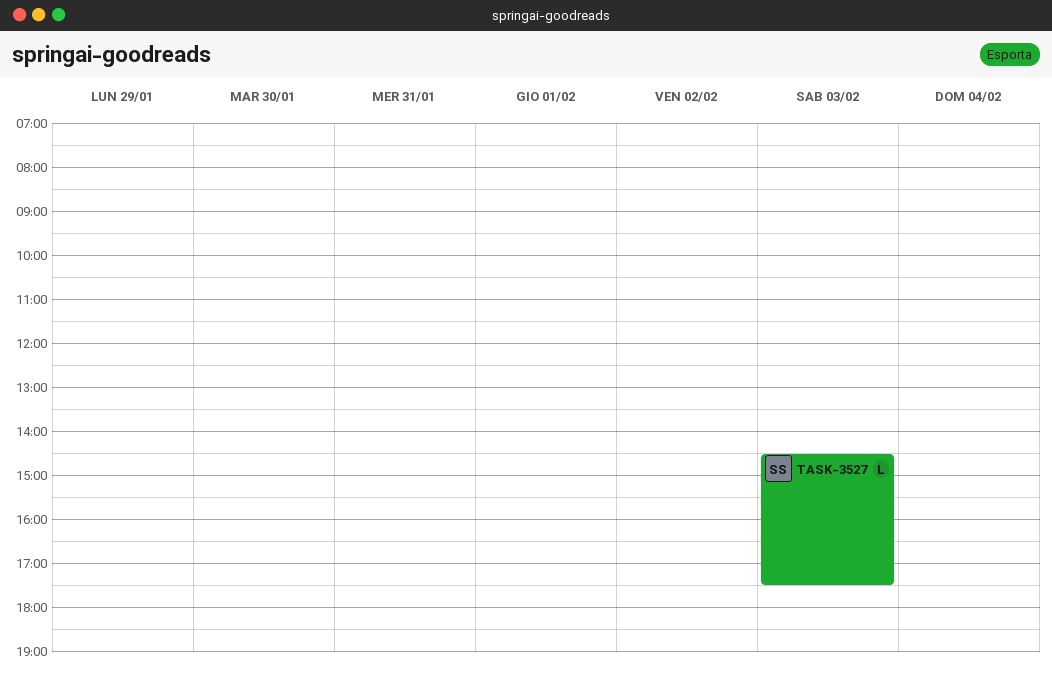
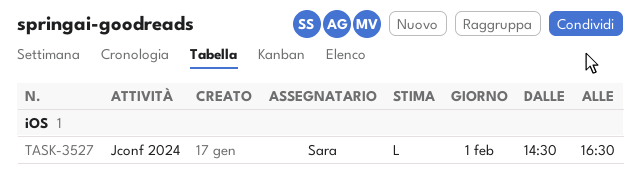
TASK-3527, day: Feb 3 -> Feb 1
TASK-3527, ends: 17:30 -> 16:30

